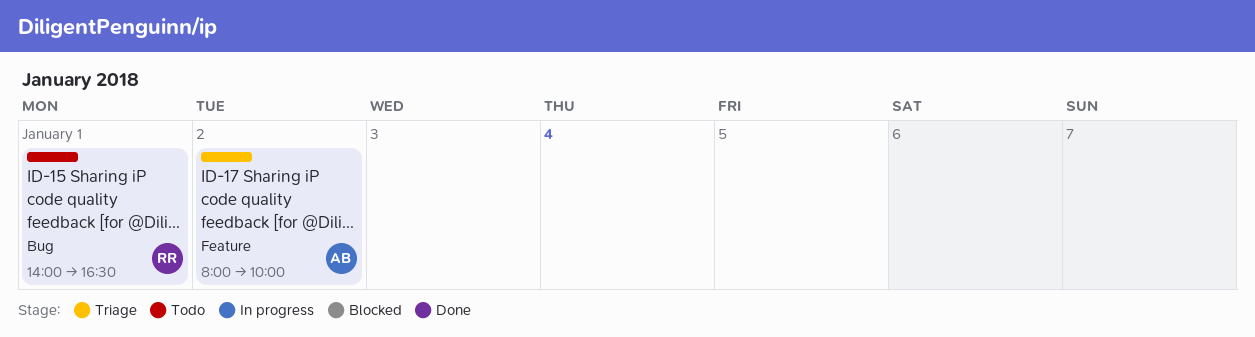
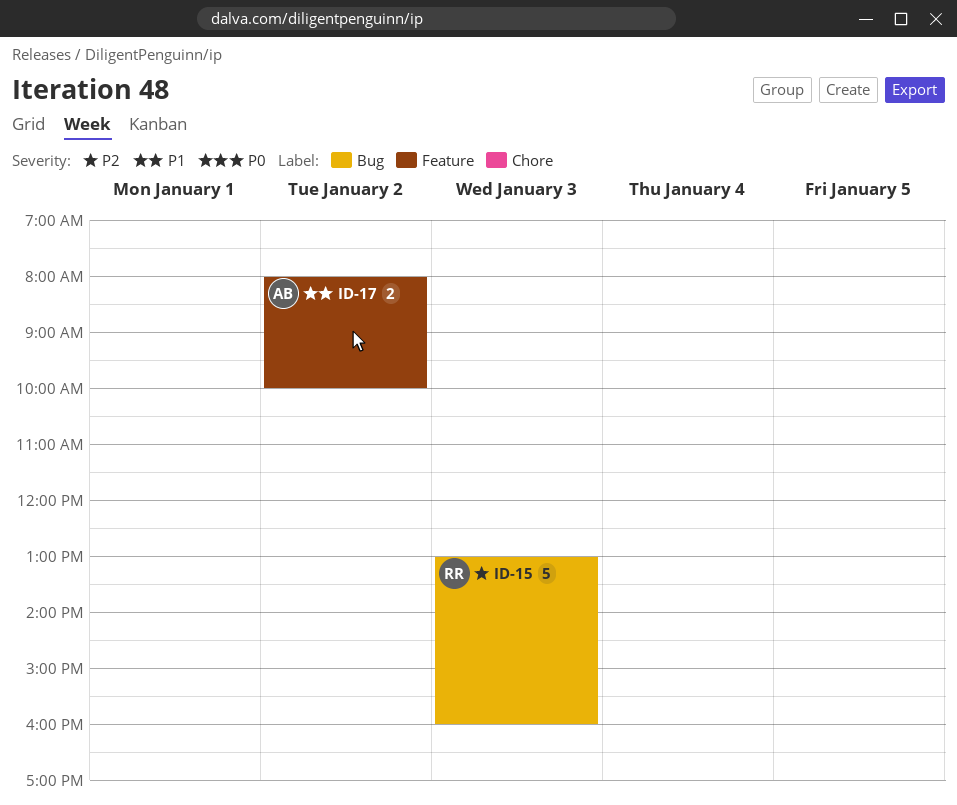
ID-15, day: Jan 1 -> Jan 3
ID-15, begins: 14:00 -> 13:00
ID-15, ends: 16:30 -> 16:00

